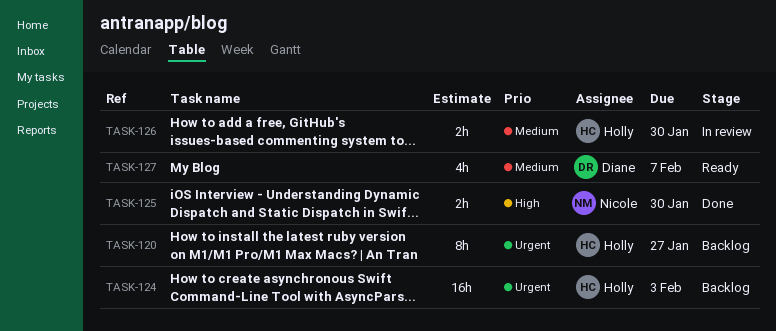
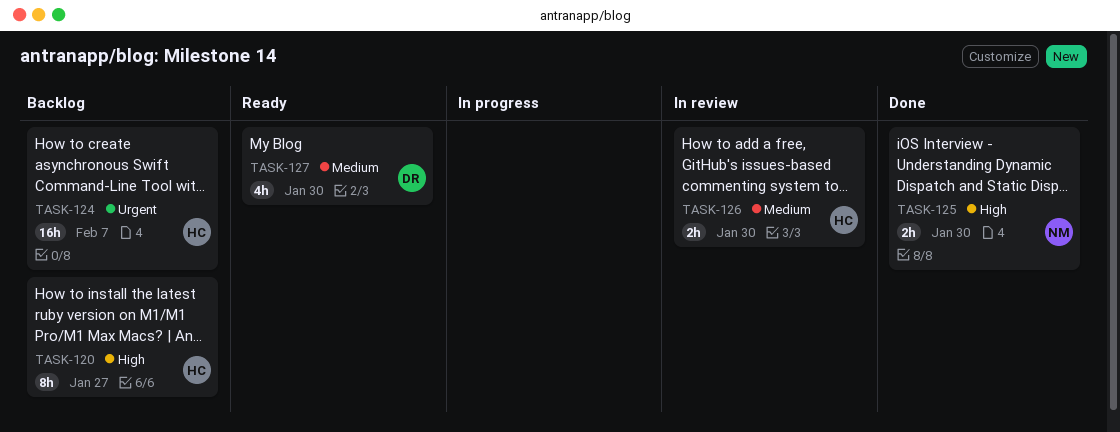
TASK-120, priority: Urgent -> High
TASK-124, due: Feb 3 -> Feb 7
TASK-127, due: Feb 7 -> Jan 30

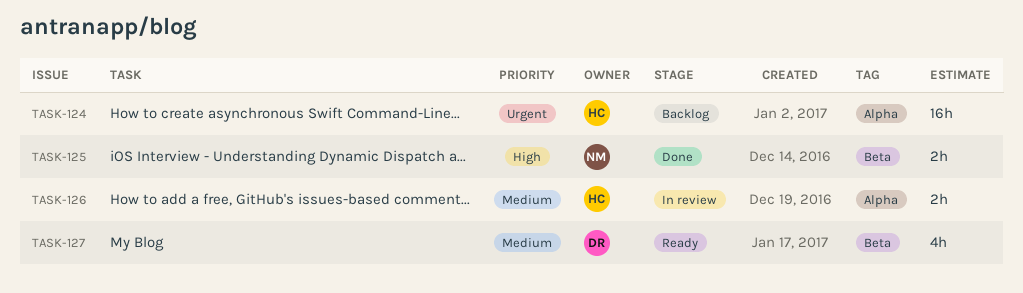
TASK-120: present -> none

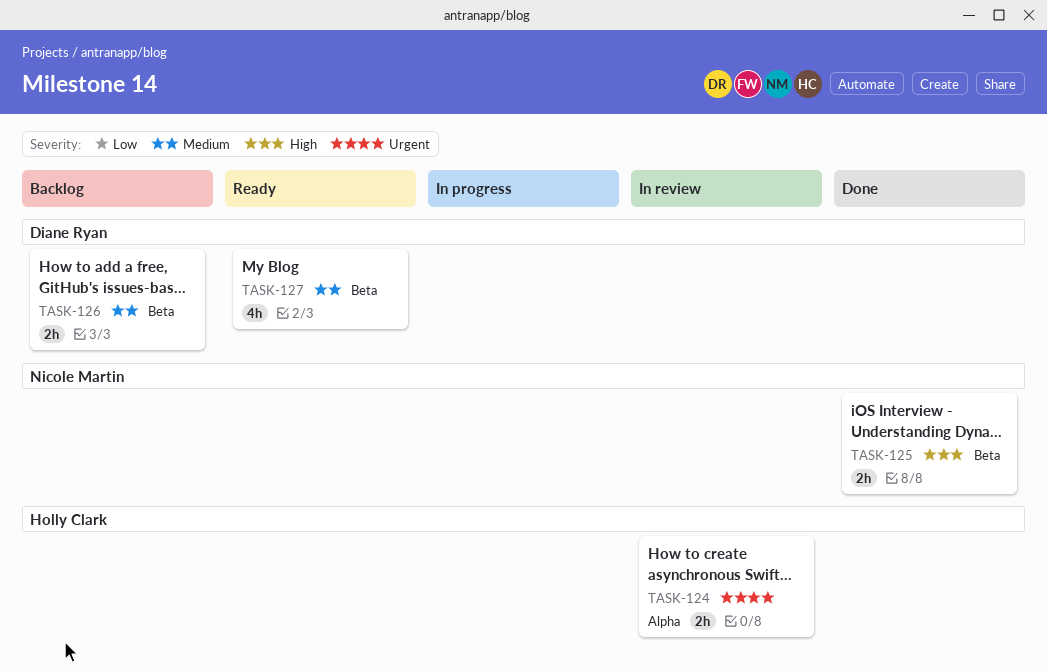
TASK-124, status: Backlog -> In review
TASK-124, estimate: 16h -> 2h
TASK-126, status: In review -> Backlog
TASK-126, owner: Holly Clark -> Diane Ryan
TASK-126, label: Alpha -> Beta

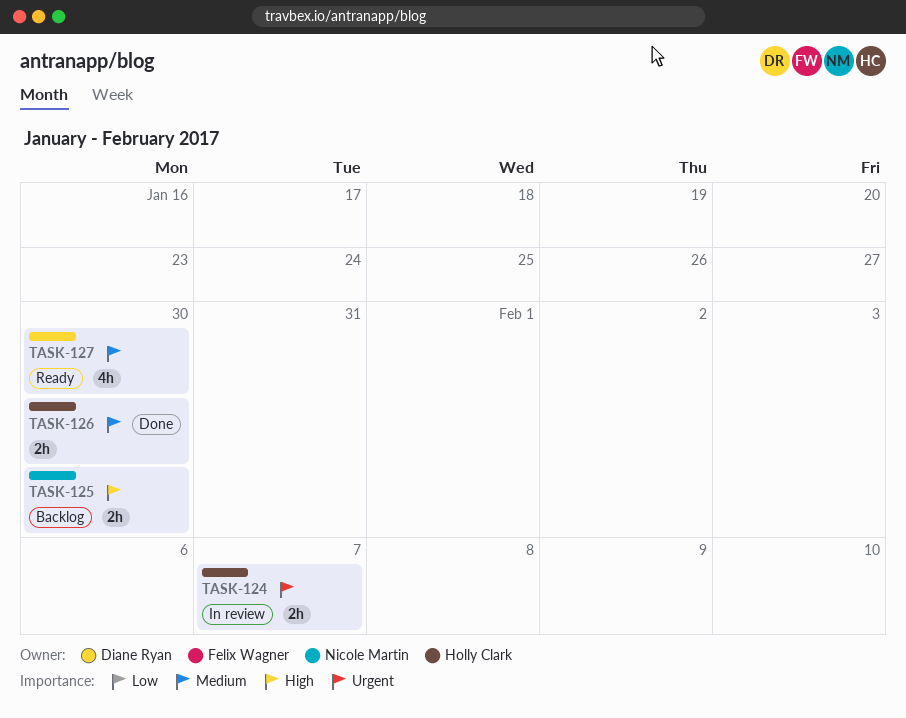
TASK-125, status: Done -> Backlog
TASK-126, status: Backlog -> Done
TASK-126, owner: Diane Ryan -> Holly Clark

